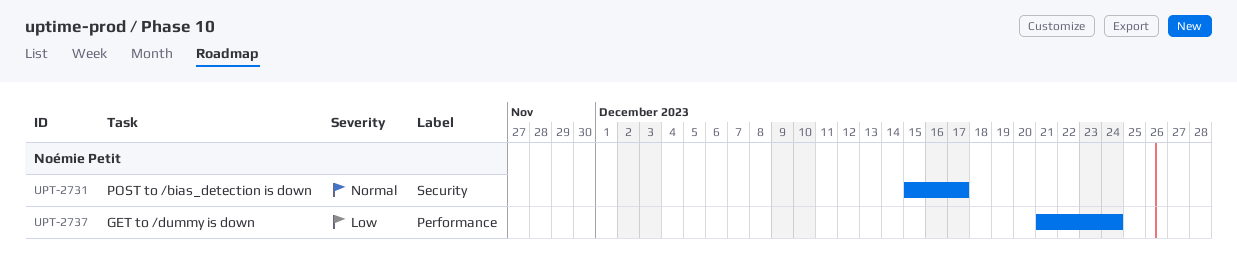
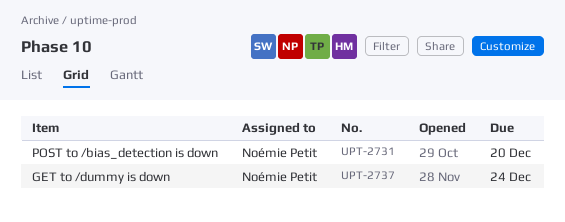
UPT-2731, due: Dec 17 -> Dec 20

